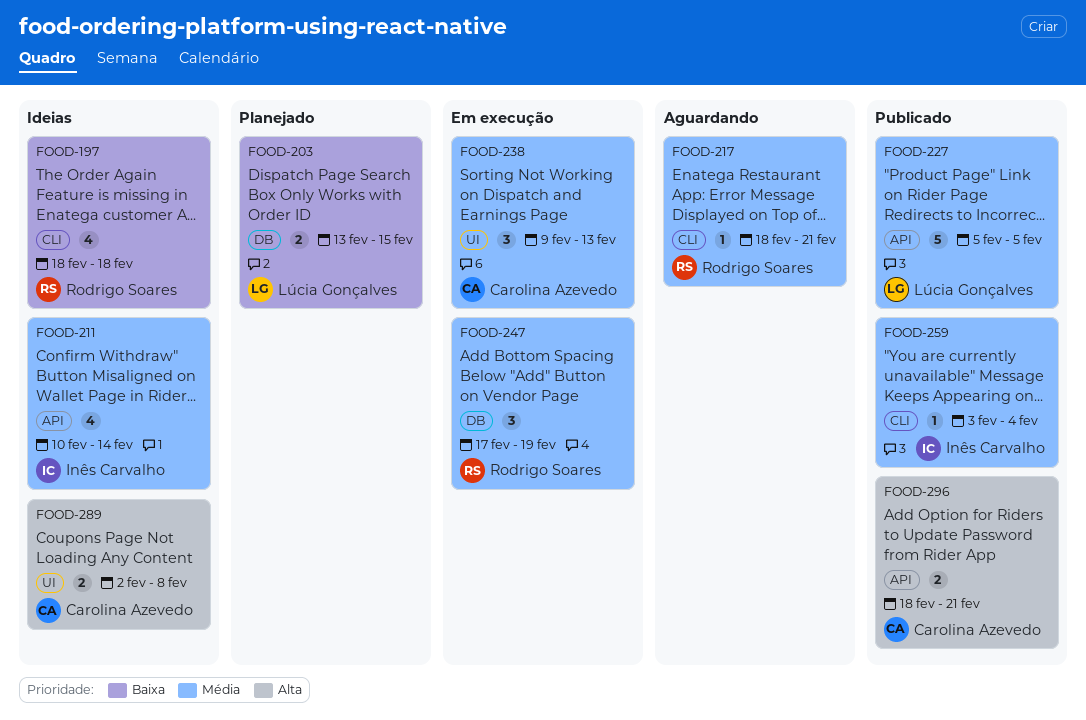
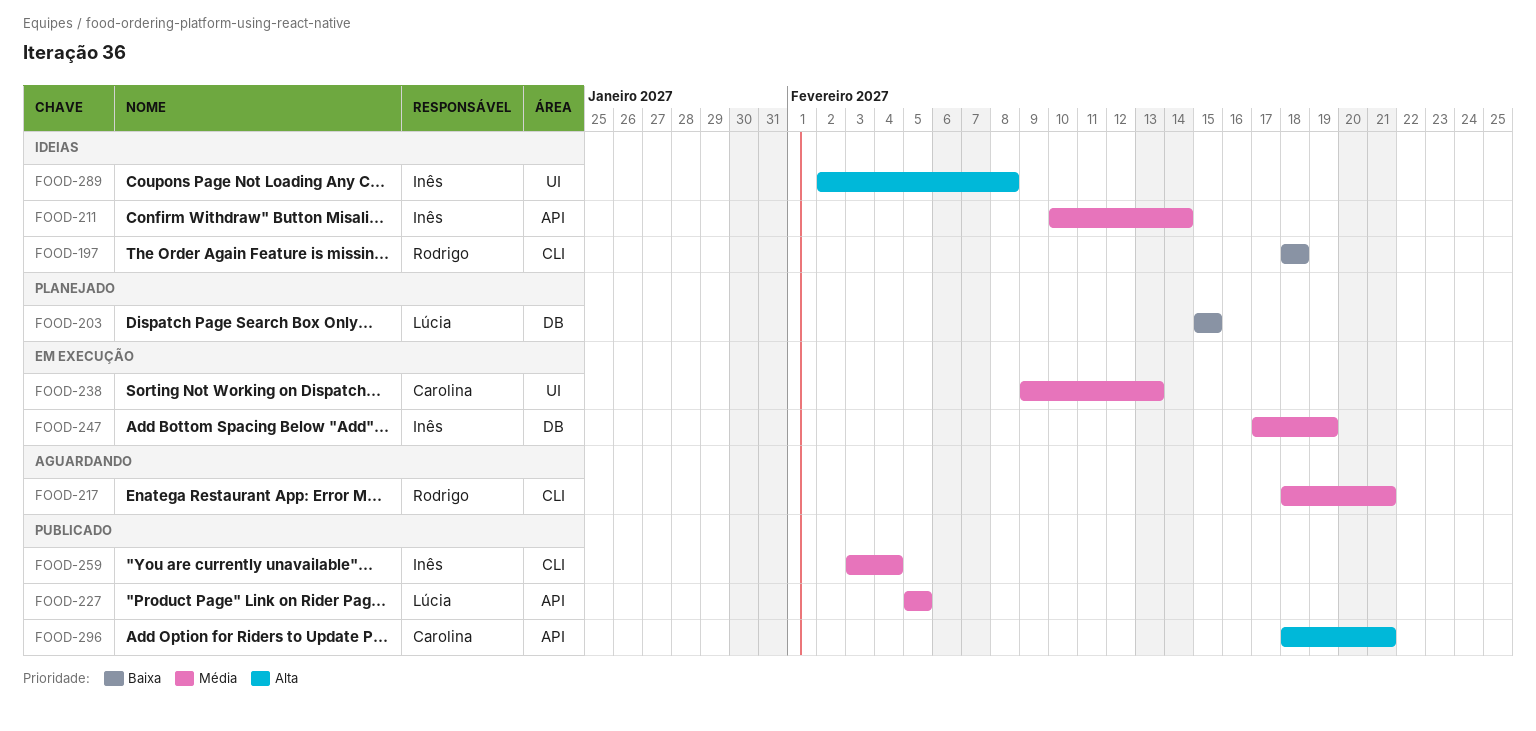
FOOD-203, start: Feb 13 -> Feb 15
FOOD-247, owner: Rodrigo Soares -> Inês Carvalho
FOOD-289, owner: Carolina Azevedo -> Inês Carvalho

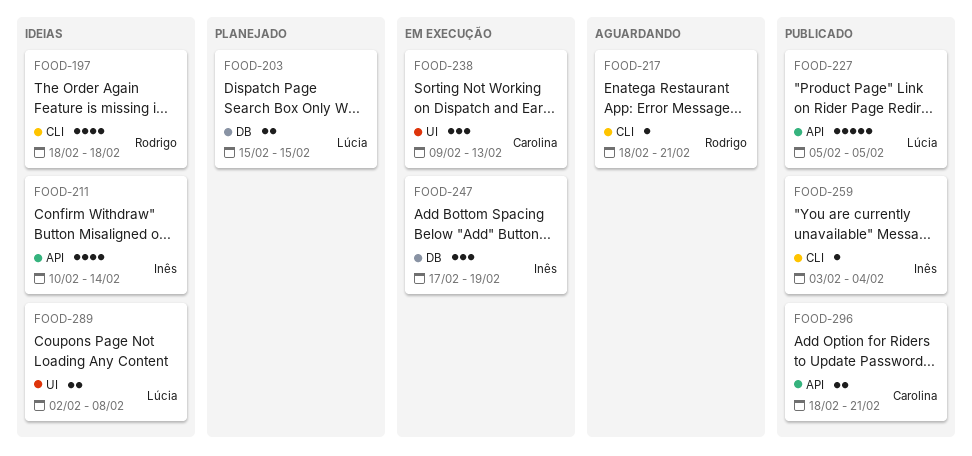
FOOD-289, owner: Inês -> Lúcia

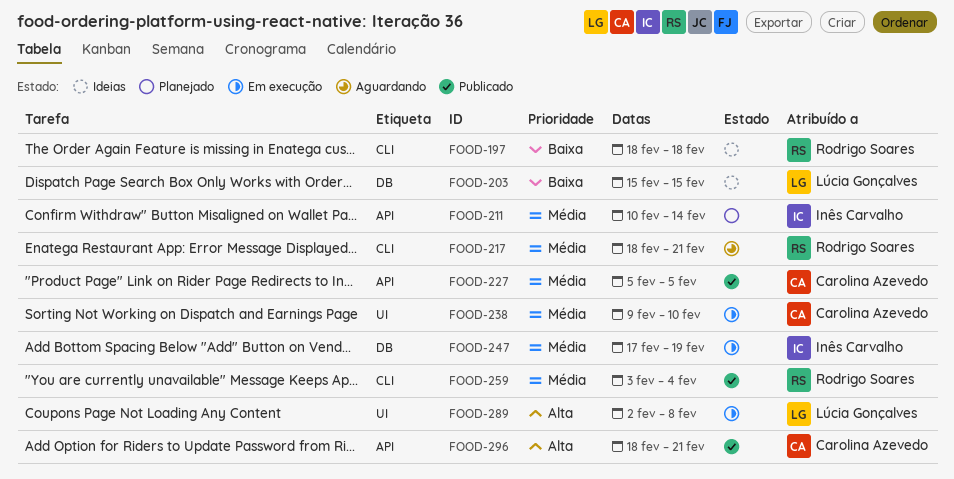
FOOD-203, status: Planejado -> Ideias
FOOD-211, status: Ideias -> Planejado
FOOD-227, owner: Lúcia Gonçalves -> Carolina Azevedo
FOOD-238, due: Feb 13 -> Feb 10
FOOD-259, owner: Inês Carvalho -> Rodrigo Soares
FOOD-289, status: Ideias -> Em execução

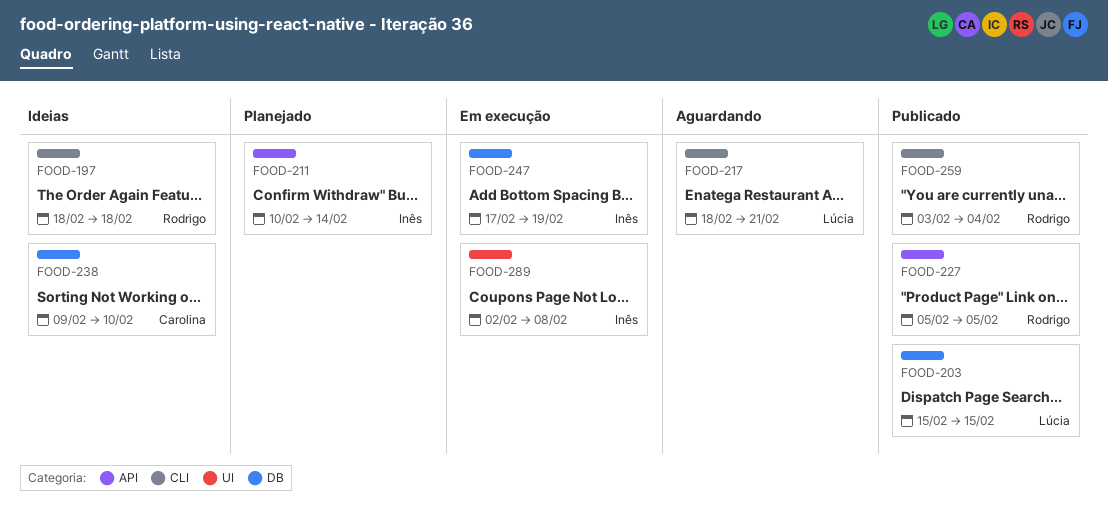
FOOD-203, status: Ideias -> Publicado
FOOD-217, owner: Rodrigo Soares -> Lúcia Gonçalves
FOOD-227, owner: Carolina Azevedo -> Rodrigo Soares
FOOD-238, status: Em execução -> Ideias
FOOD-238, label: UI -> DB
FOOD-289, owner: Lúcia Gonçalves -> Inês Carvalho
FOOD-296: present -> none

